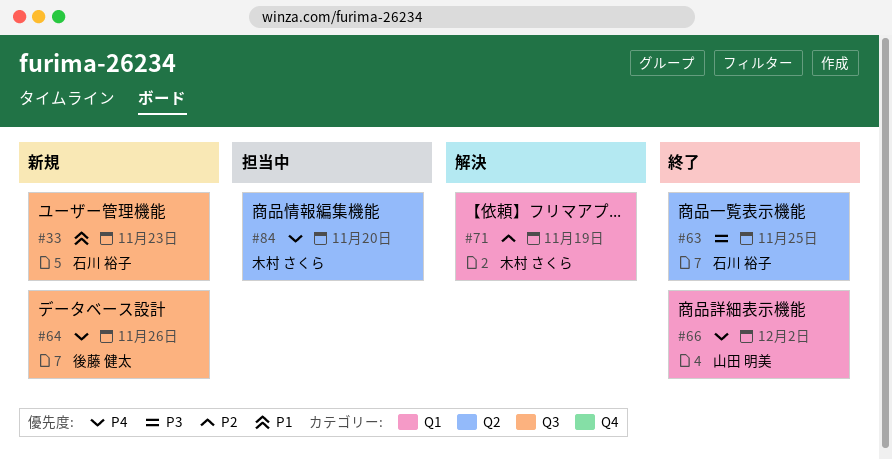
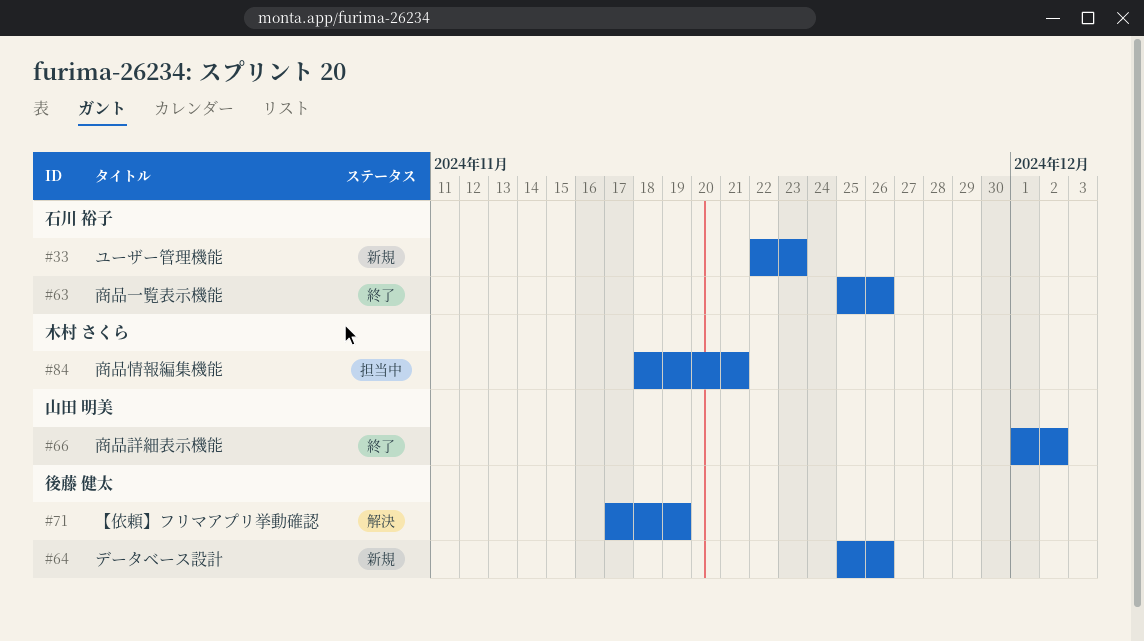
#63, due: Nov 25 -> Nov 26
#71, owner: 木村 さくら -> 後藤 健太
#84, due: Nov 20 -> Nov 21

